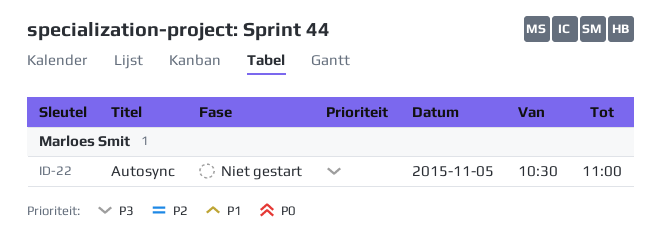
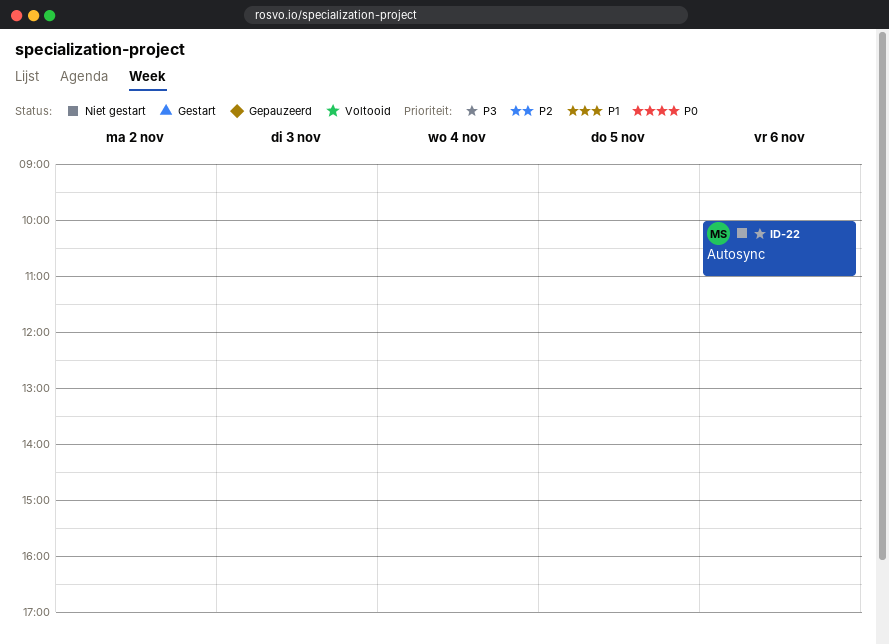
ID-22, day: Nov 5 -> Nov 6
ID-22, begins: 10:30 -> 10:00

